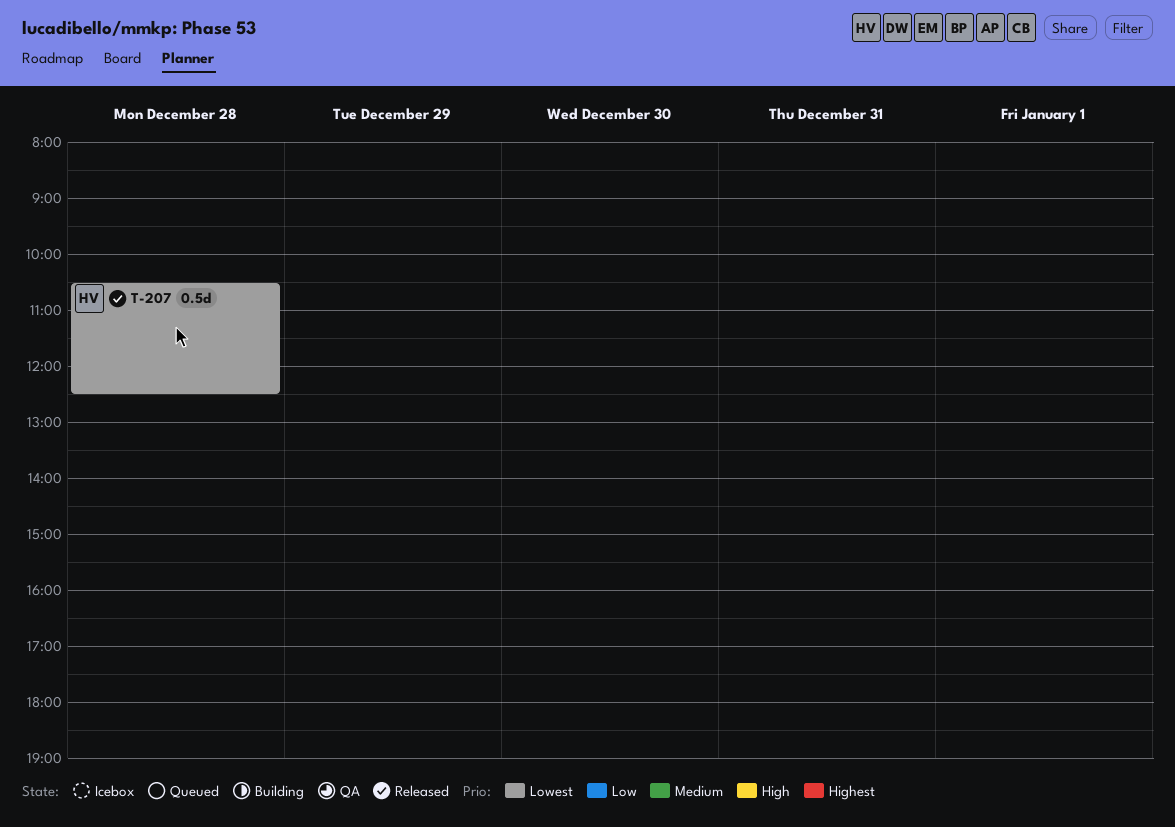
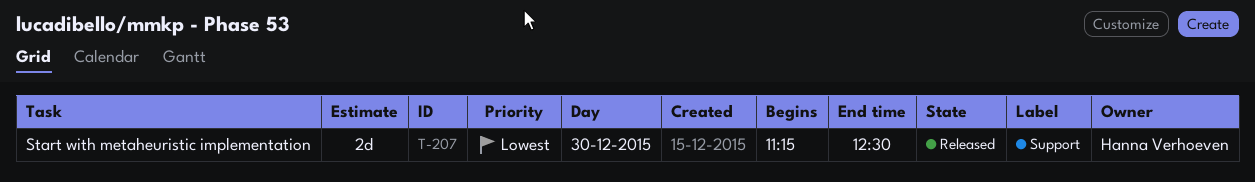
T-207, estimate: 0.5d -> 2d
T-207, day: Dec 28 -> Dec 30
T-207, begins: 10:30 -> 11:15

